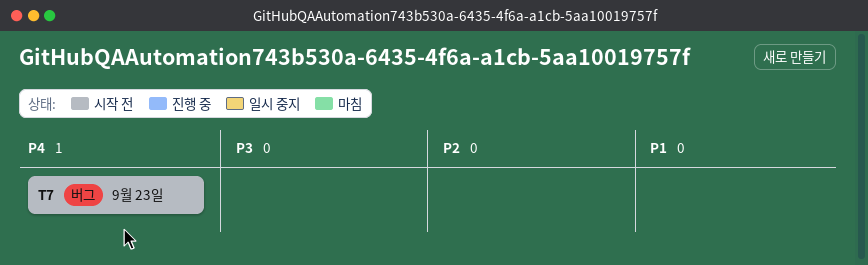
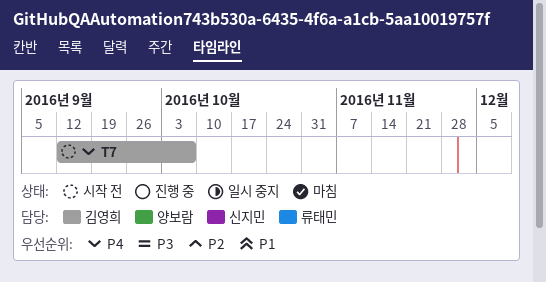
T7, due: Sep 23 -> Oct 7

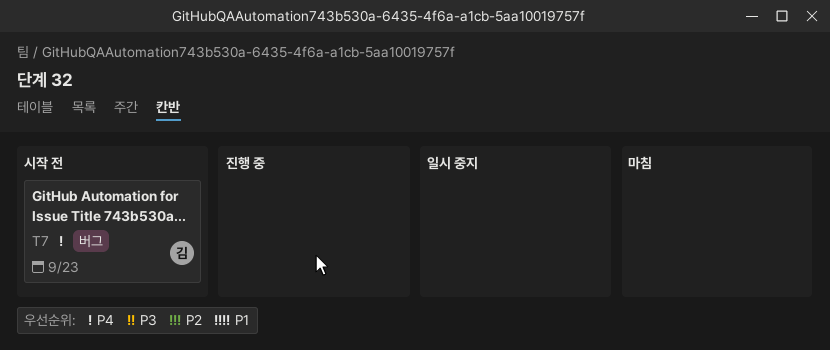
T7, due: Oct 7 -> Sep 23

